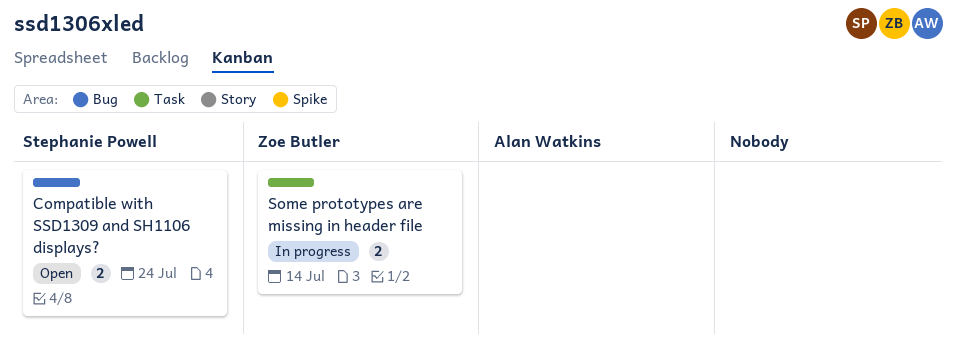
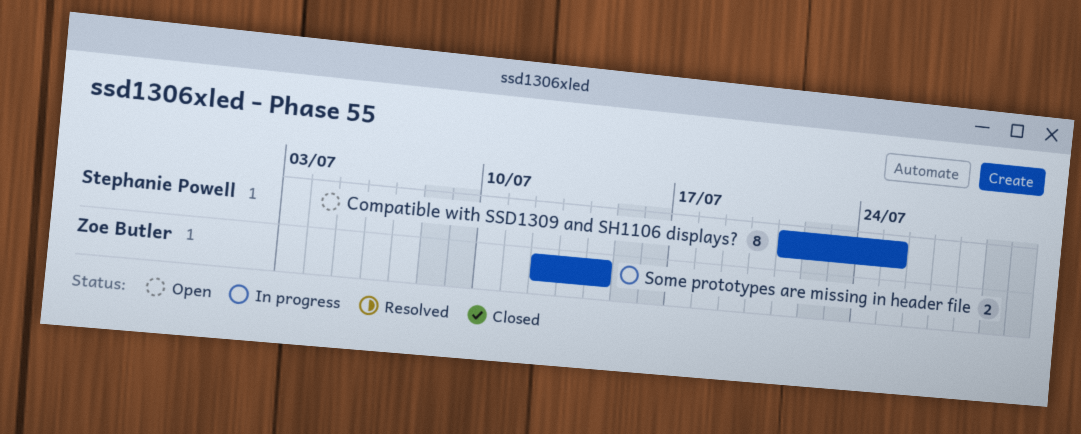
Compatible with SSD1309 and SH1106 displays?, estimate: 2 -> 8
Compatible with SSD1309 and SH1106 displays?, due: Jul 24 -> Jul 25

